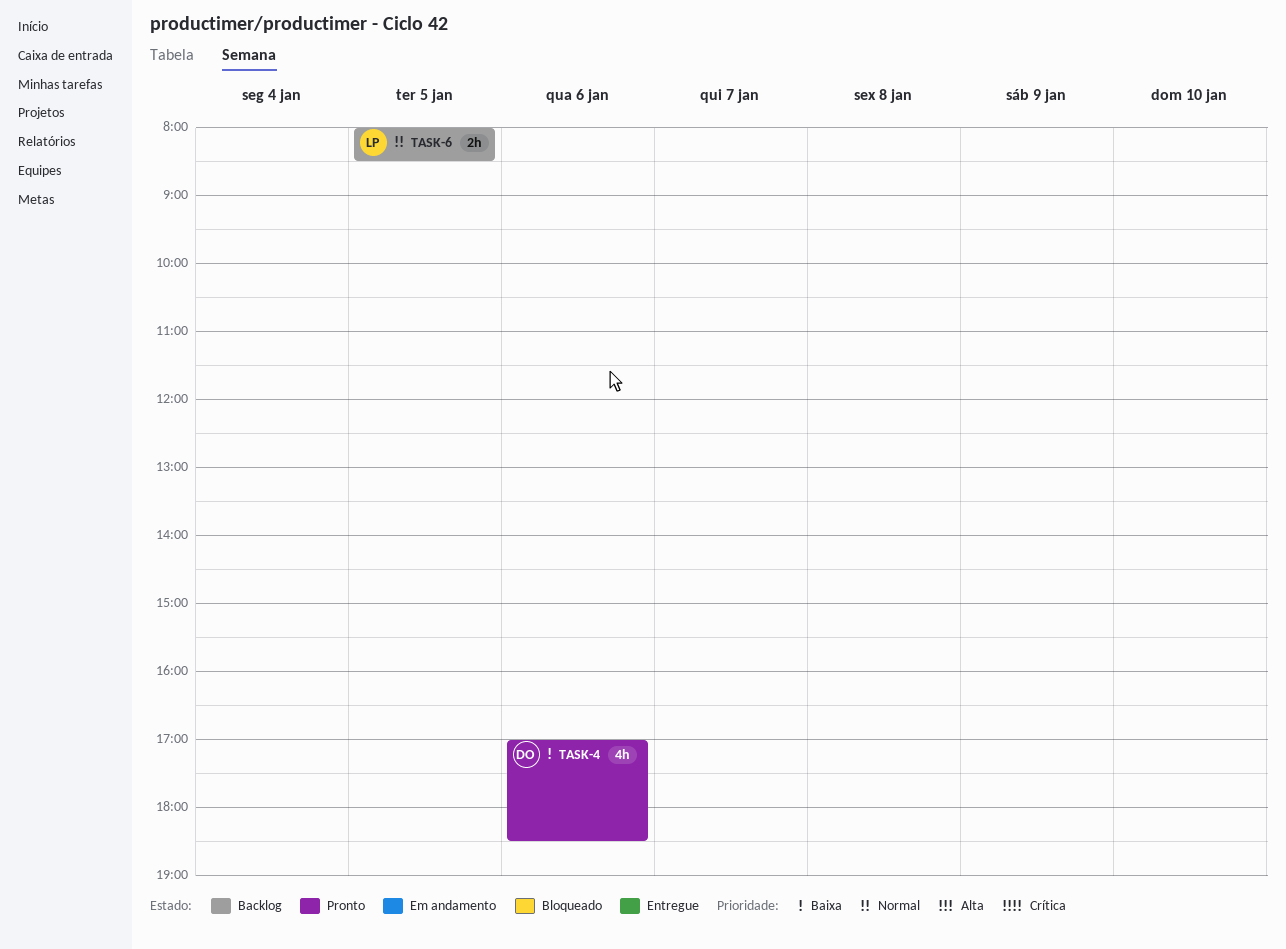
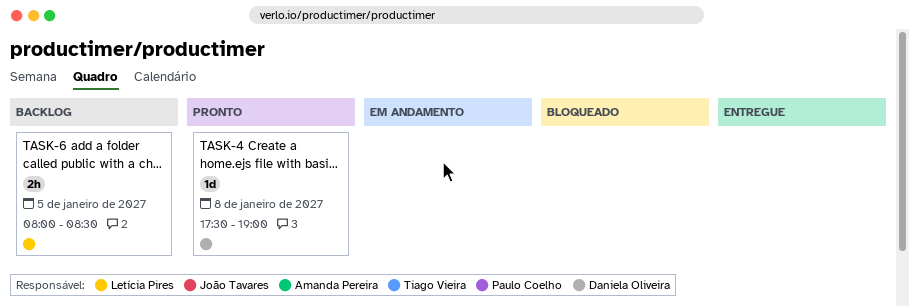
TASK-4, estimate: 4h -> 1d
TASK-4, day: Jan 6 -> Jan 8
TASK-4, begins: 17:00 -> 17:30
TASK-4, ends: 18:30 -> 19:00

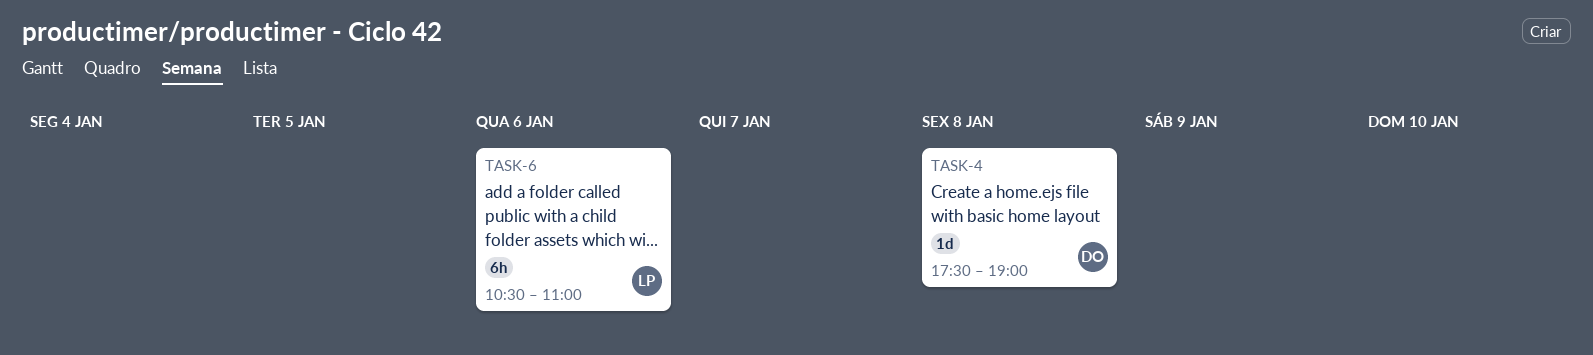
TASK-6, estimate: 2h -> 6h
TASK-6, day: Jan 5 -> Jan 6
TASK-6, begins: 08:00 -> 10:30
TASK-6, ends: 08:30 -> 11:00

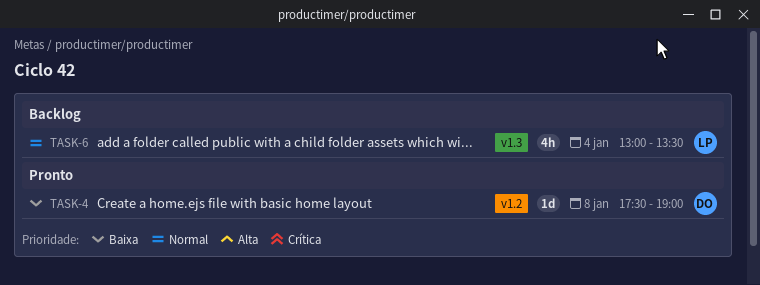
TASK-6, estimate: 6h -> 4h
TASK-6, day: Jan 6 -> Jan 4
TASK-6, begins: 10:30 -> 13:00
TASK-6, ends: 11:00 -> 13:30

